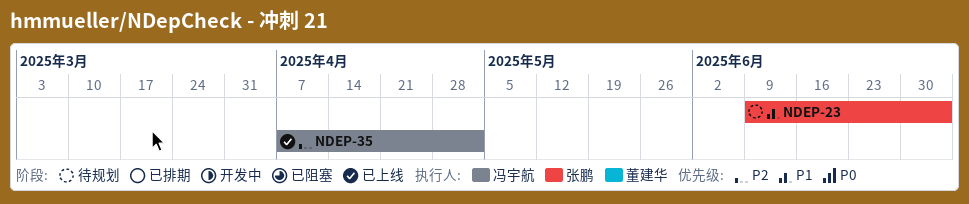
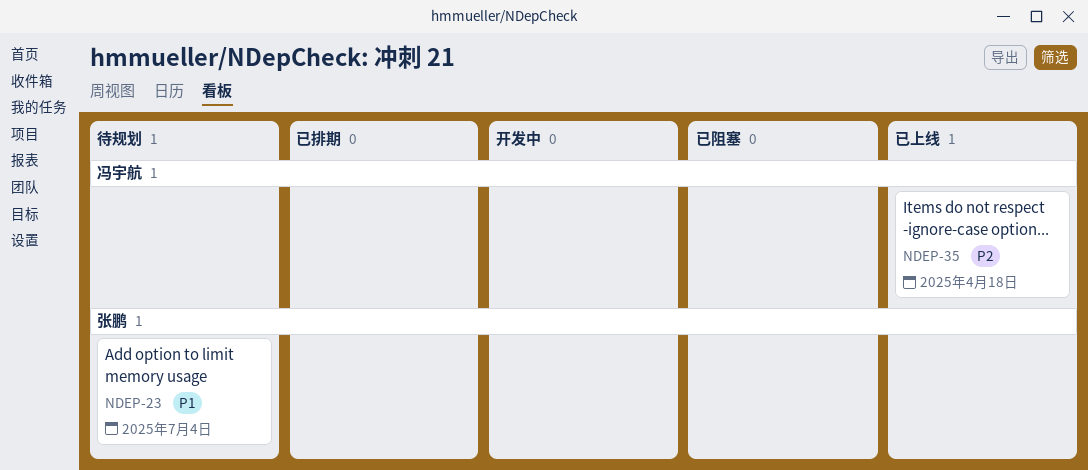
NDEP-35, due: May 2 -> Apr 18

